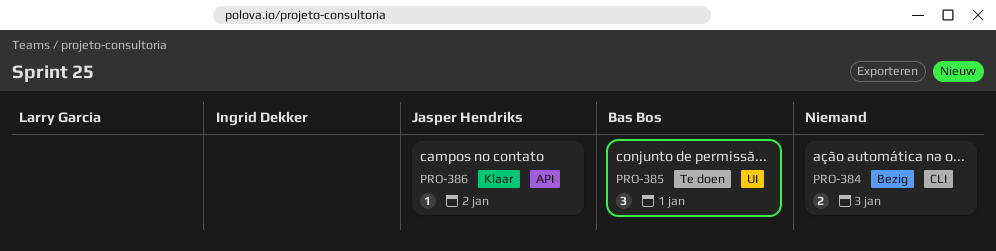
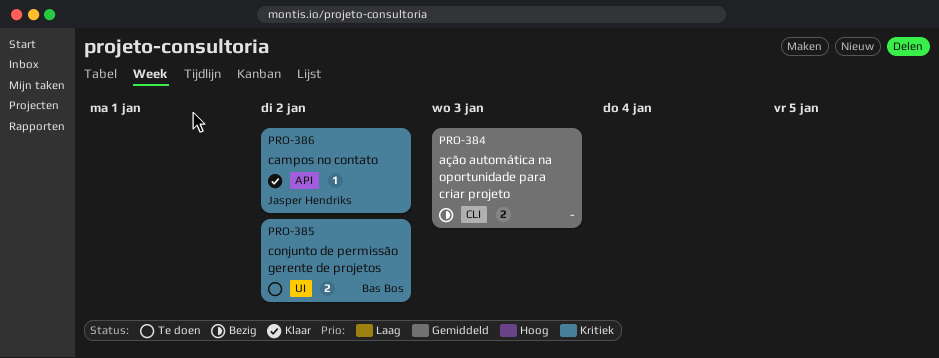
PRO-385, estimate: 3 -> 2
PRO-385, due: Jan 1 -> Jan 2

